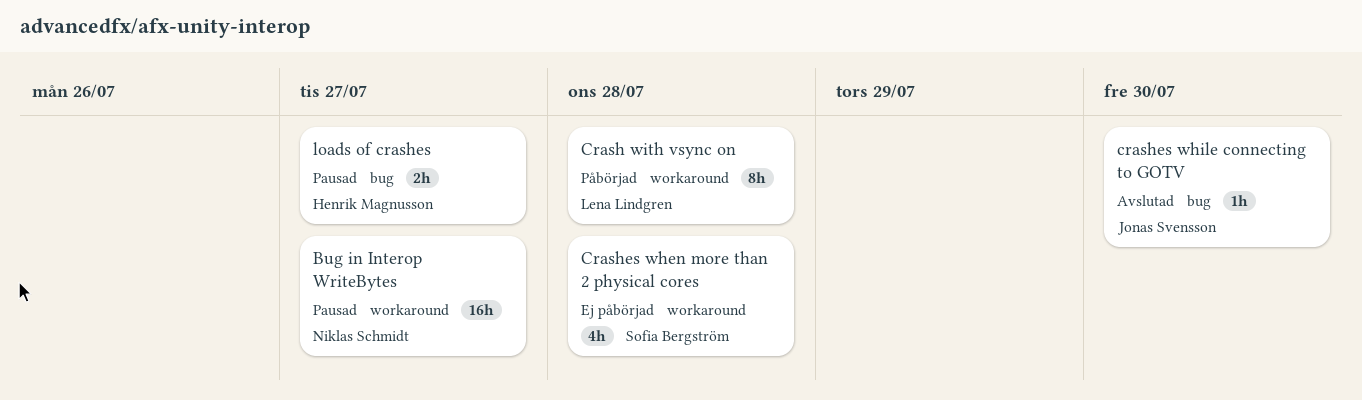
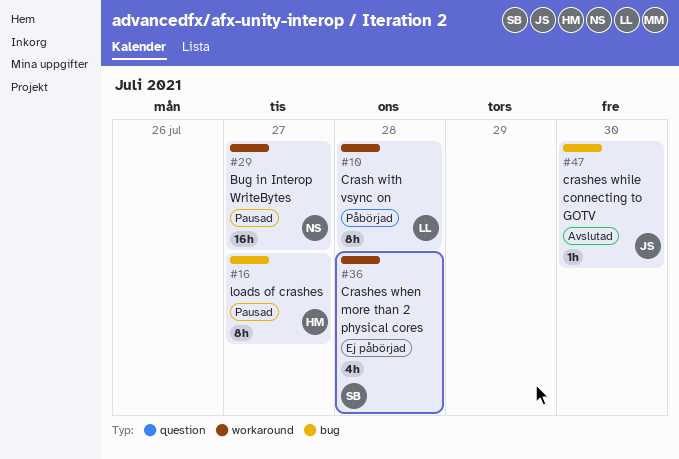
loads of crashes, estimate: 2h -> 8h

